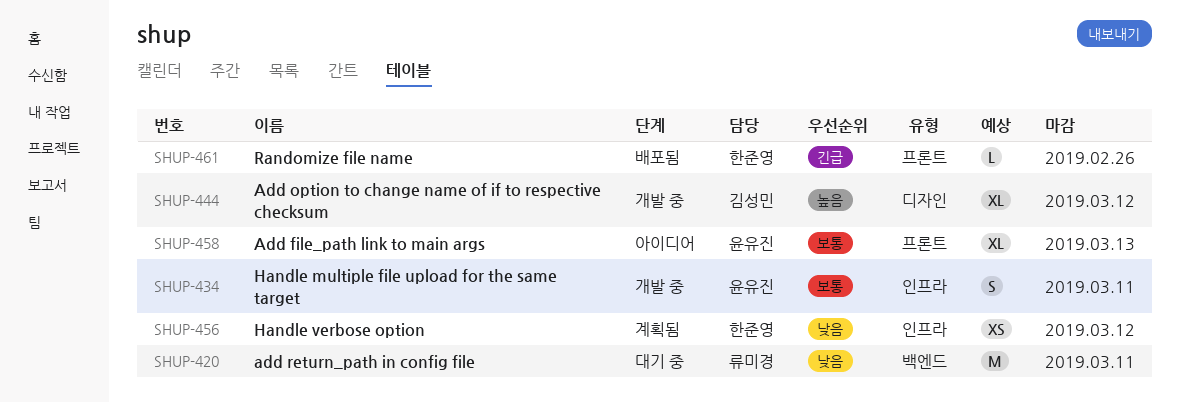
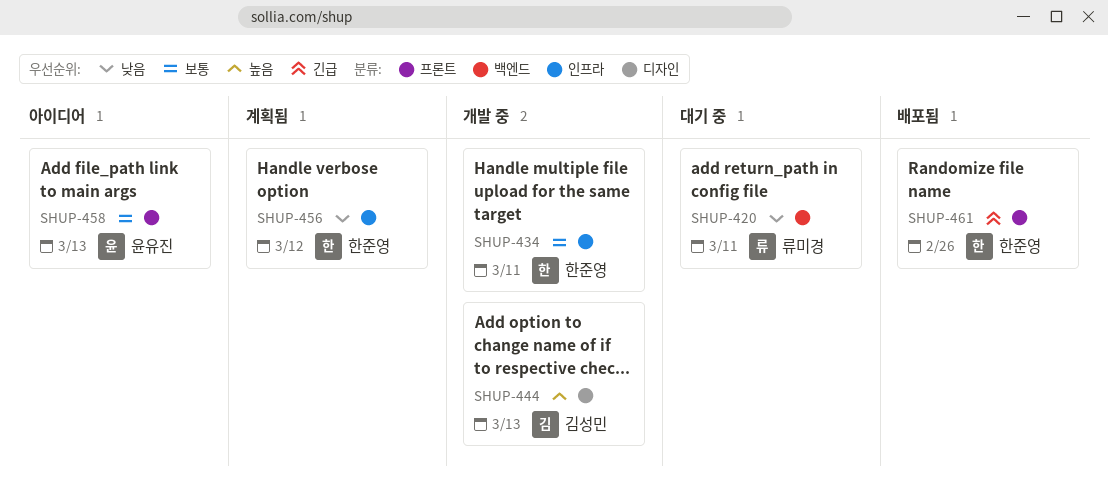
SHUP-434, owner: 윤유진 -> 한준영
SHUP-444, due: Mar 12 -> Mar 13

